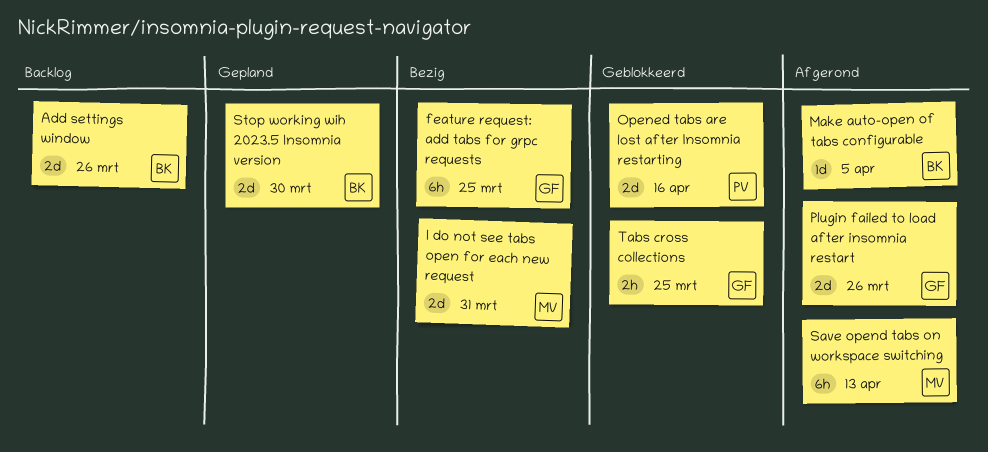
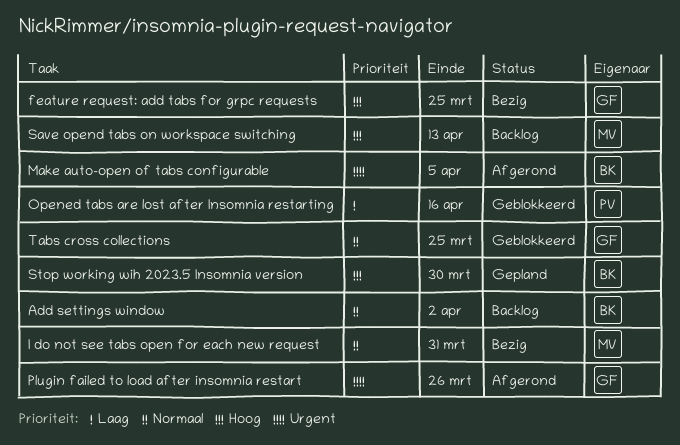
Add settings window, due: Mar 26 -> Apr 2
Save opend tabs on workspace switching, status: Afgerond -> Backlog

